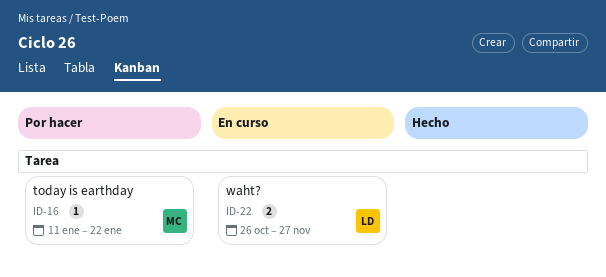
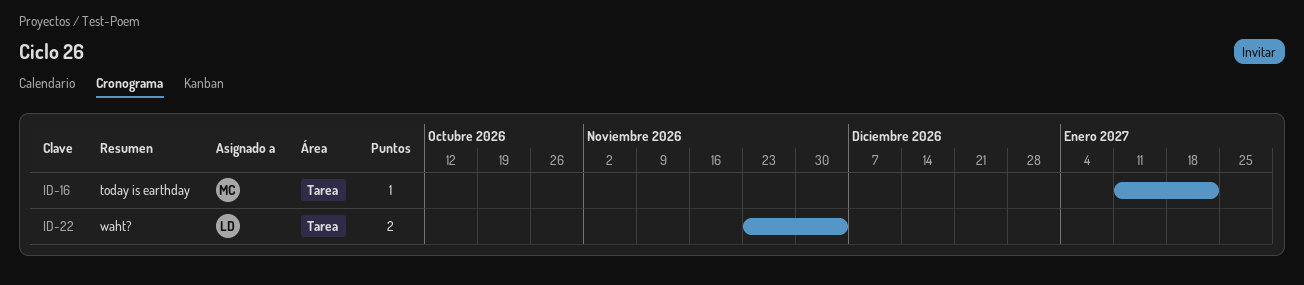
ID-22, start: Oct 26 -> Nov 23
ID-22, due: Nov 27 -> Dec 4

